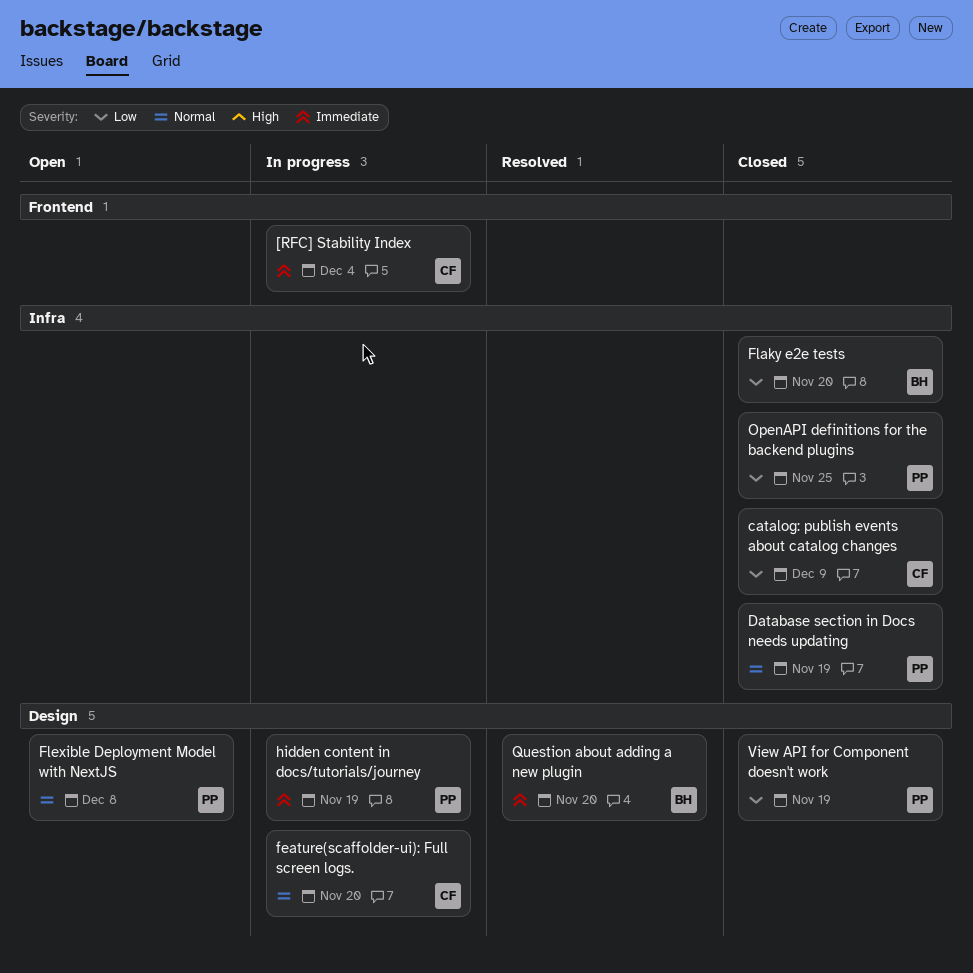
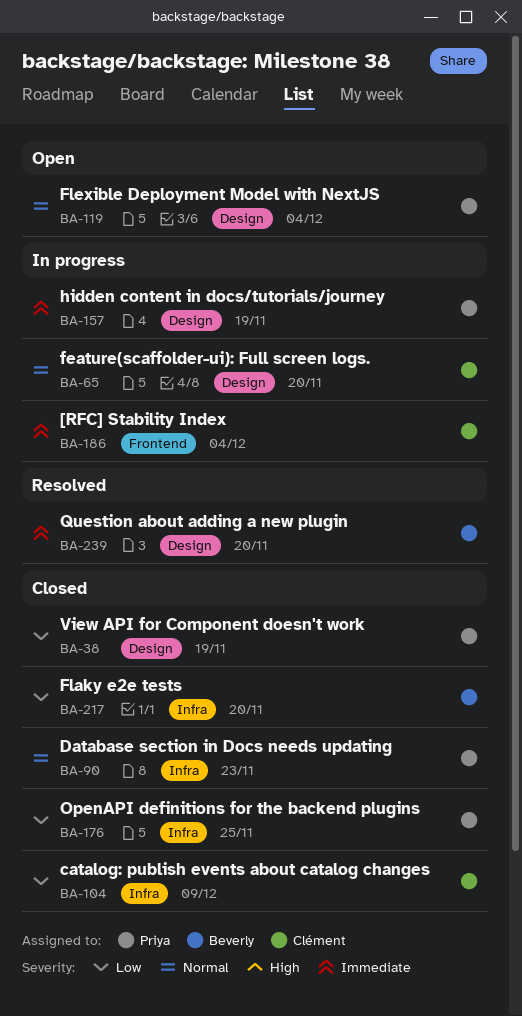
Database section in Docs needs updating, due: Nov 19 -> Nov 23
Flexible Deployment Model with NextJS, due: Dec 8 -> Dec 4

